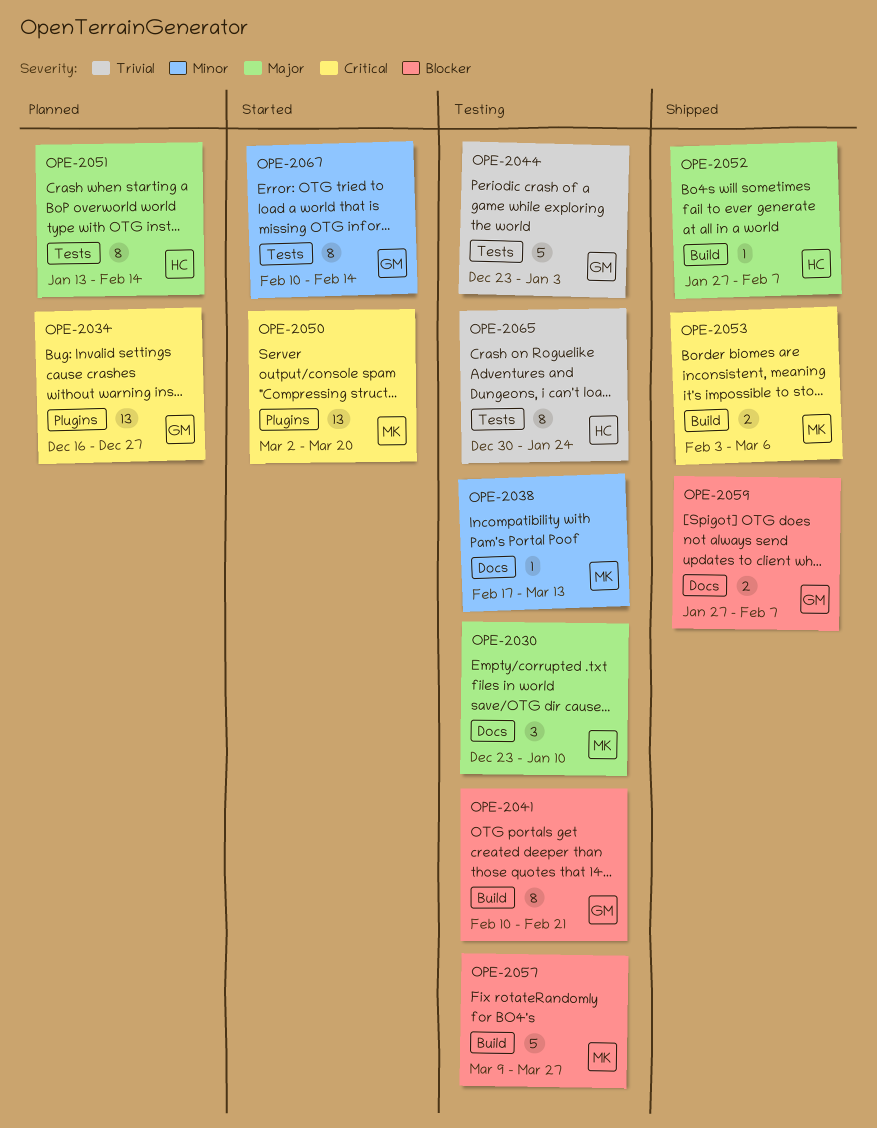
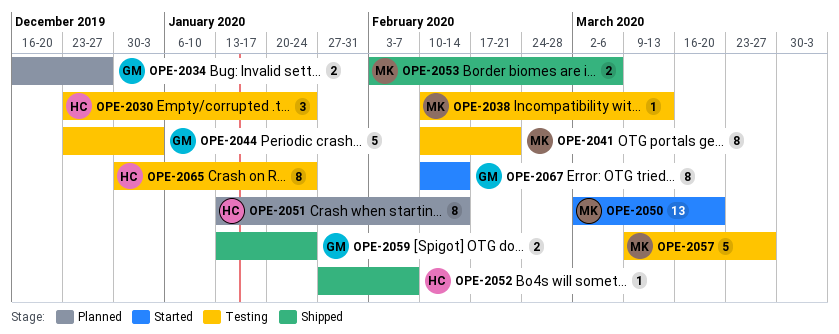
OPE-2030, owner: MK -> HC
OPE-2030, due: Jan 10 -> Jan 24
OPE-2034, estimate: 13 -> 2
OPE-2038, start: Feb 17 -> Feb 10
OPE-2041, owner: GM -> MK
OPE-2059, start: Jan 27 -> Jan 13
OPE-2059, due: Feb 7 -> Jan 24

